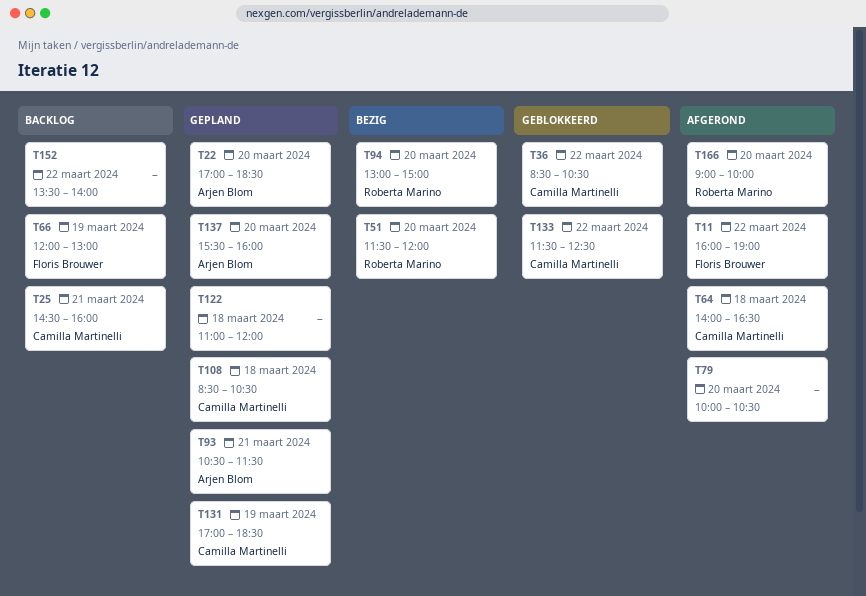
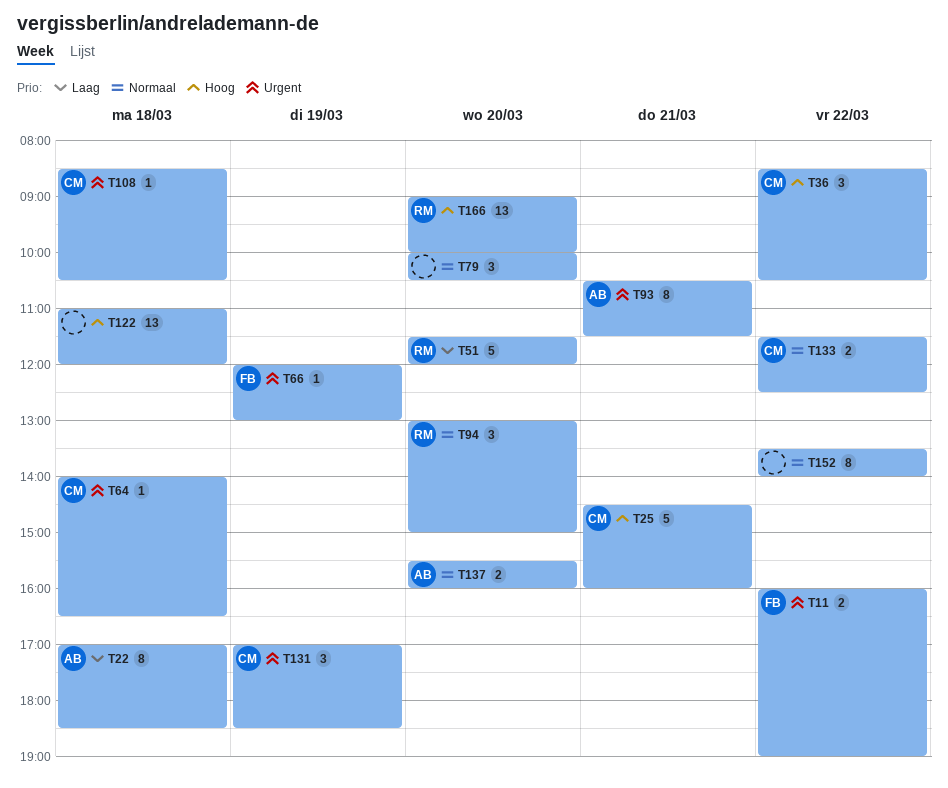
T22, day: Mar 20 -> Mar 18

